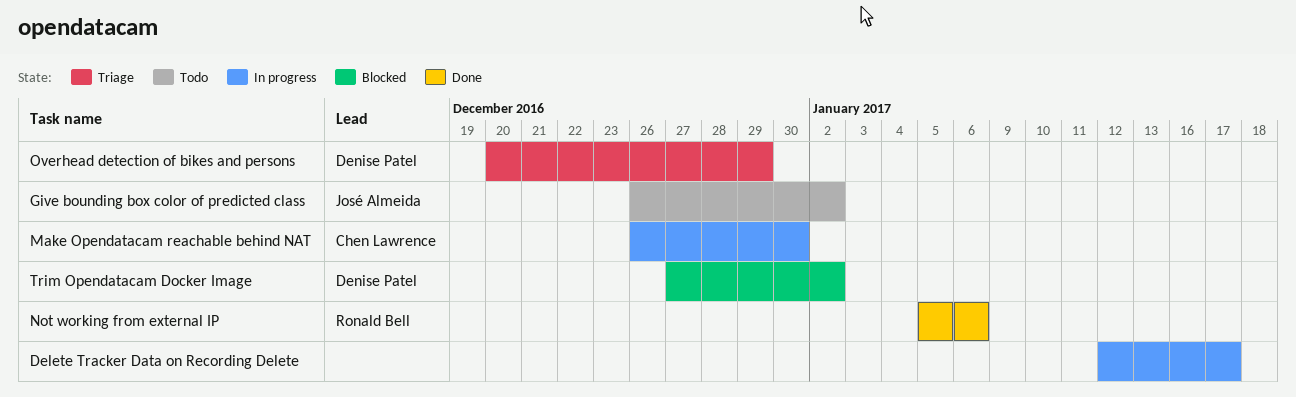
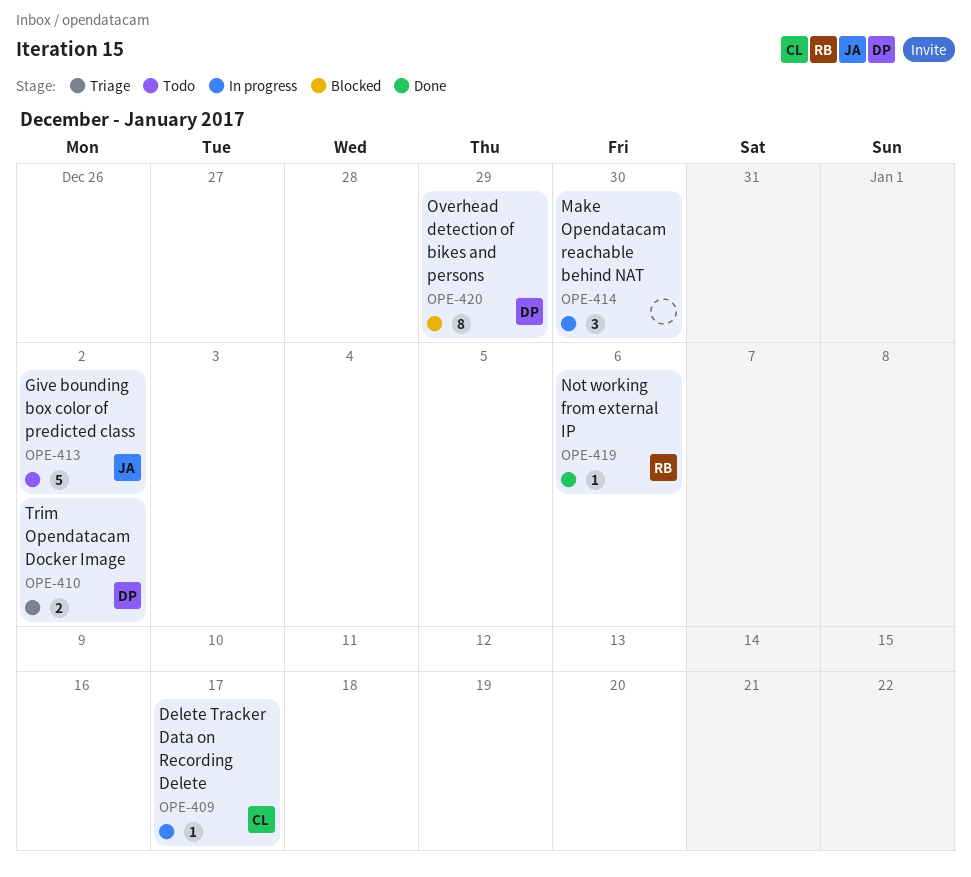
Delete Tracker Data on Recording Delete, owner: none -> Chen Lawrence
Make Opendatacam reachable behind NAT, owner: Chen Lawrence -> none
Overhead detection of bikes and persons, status: Triage -> Blocked
Trim Opendatacam Docker Image, status: Blocked -> Triage

